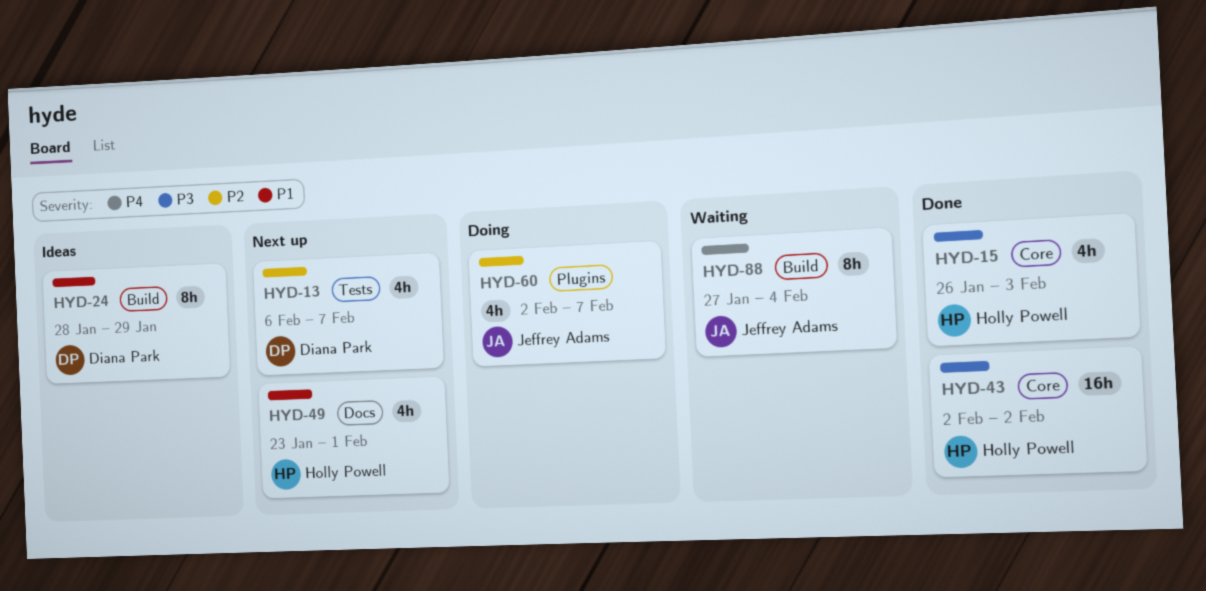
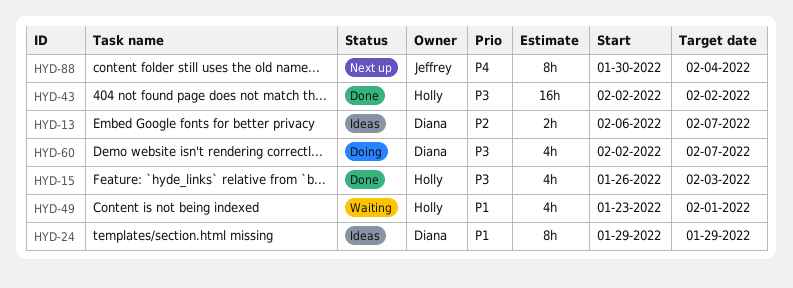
HYD-13, status: Next up -> Ideas
HYD-13, estimate: 4h -> 2h
HYD-24, start: Jan 28 -> Jan 29
HYD-49, status: Next up -> Waiting
HYD-60, owner: Jeffrey Adams -> Diana Park
HYD-60, priority: P2 -> P3
HYD-88, status: Waiting -> Next up
HYD-88, start: Jan 27 -> Jan 30

